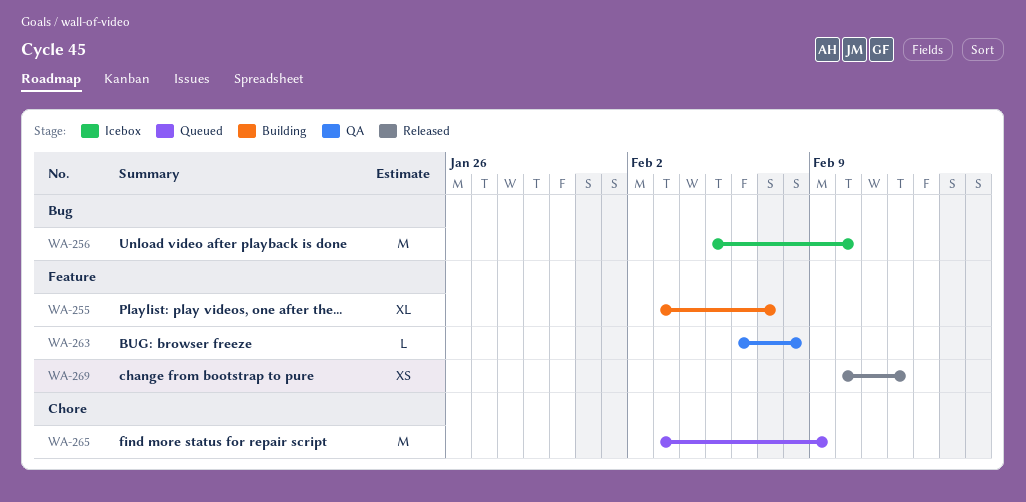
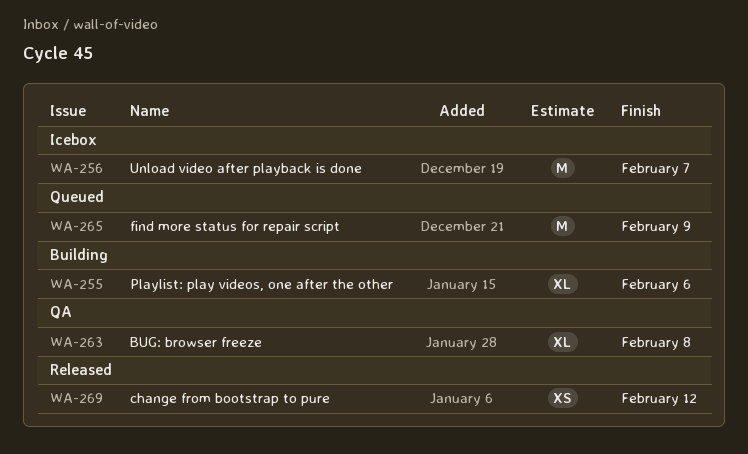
WA-255, due: Feb 7 -> Feb 6
WA-256, due: Feb 10 -> Feb 7
WA-263, estimate: L -> XL

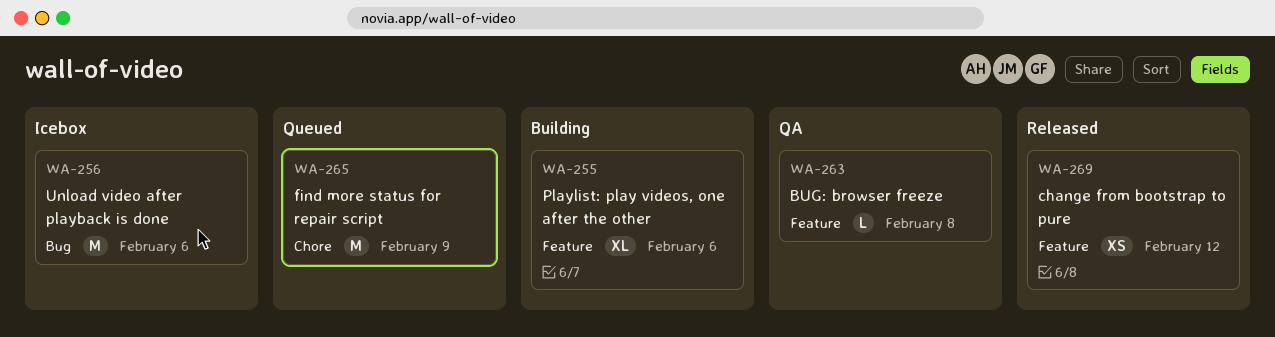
WA-256, due: Feb 7 -> Feb 6
WA-263, estimate: XL -> L

